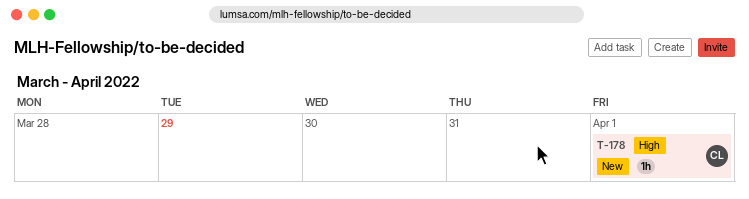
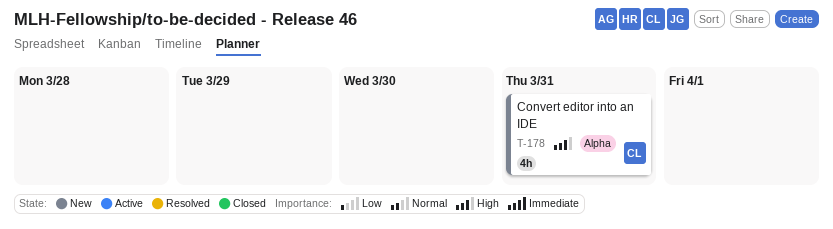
T-178, estimate: 1h -> 4h
T-178, due: Apr 1 -> Mar 31

